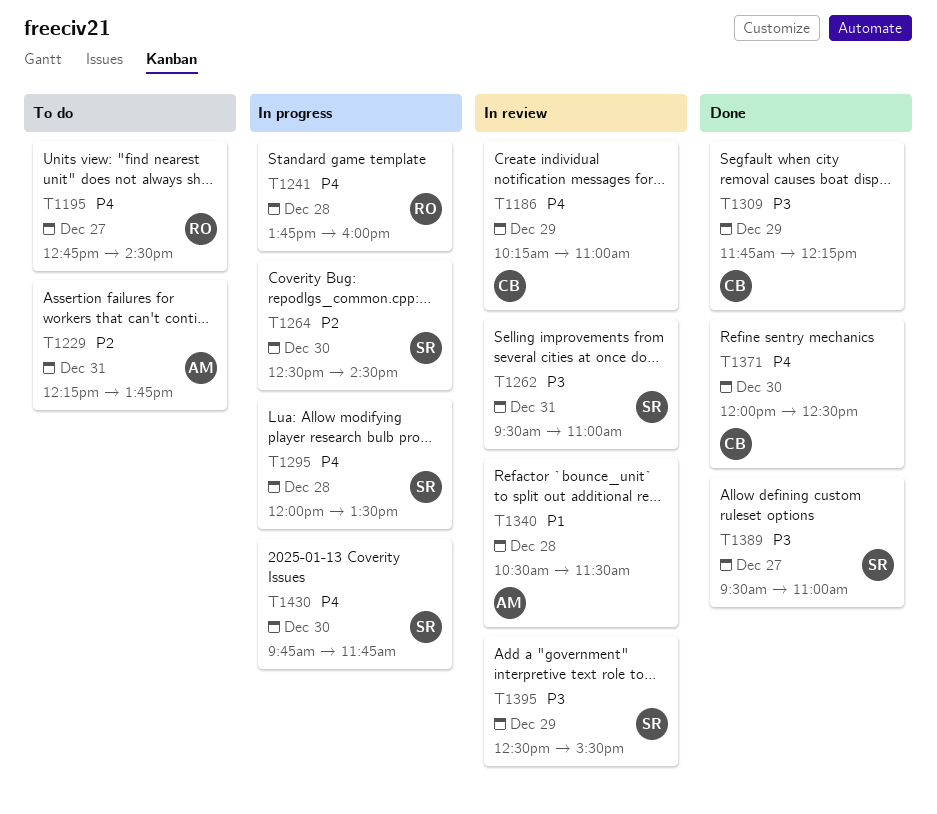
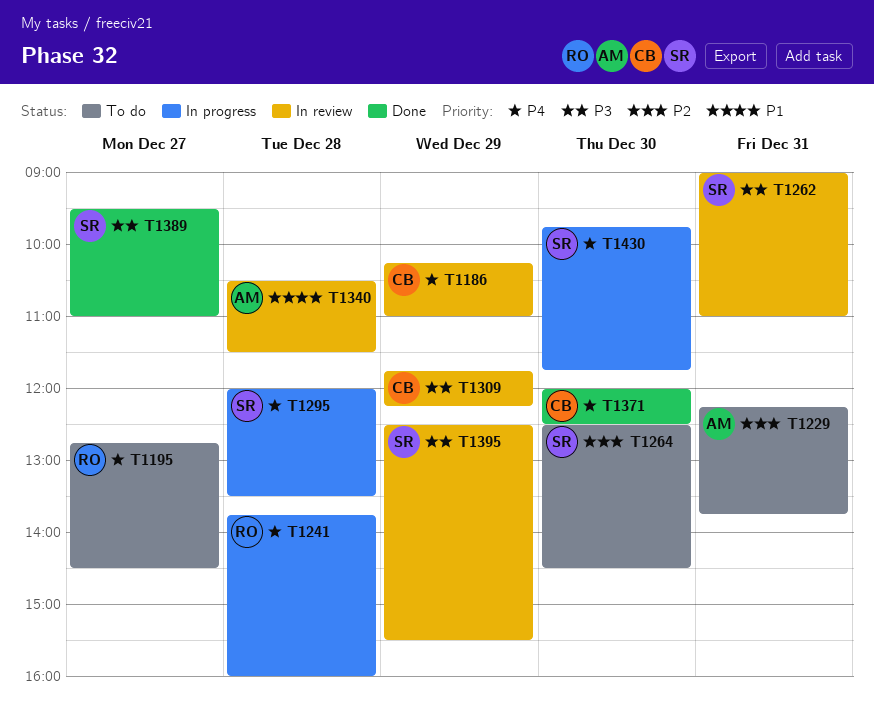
T1262, begins: 09:30 -> 09:00
T1264, status: In progress -> To do
T1309, status: Done -> In review

